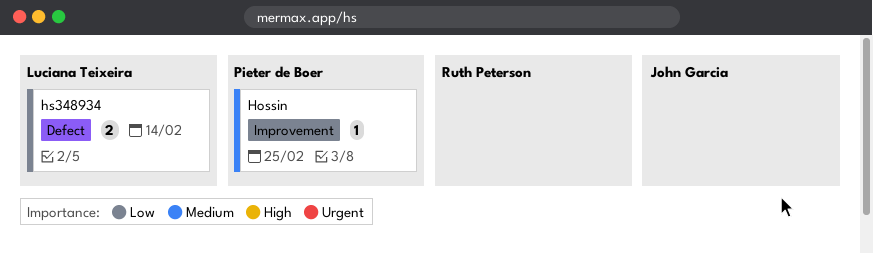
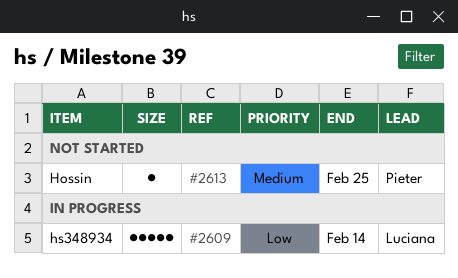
hs348934, estimate: 2 -> 5

